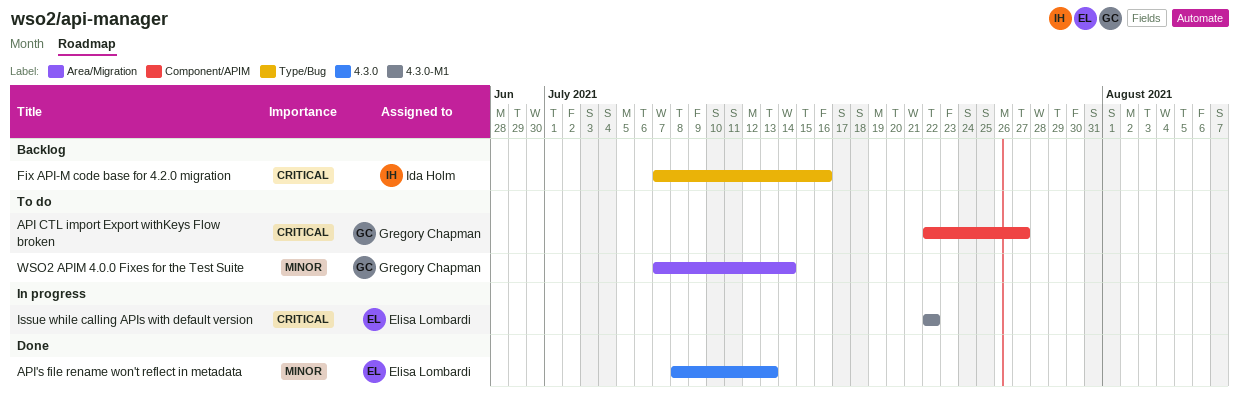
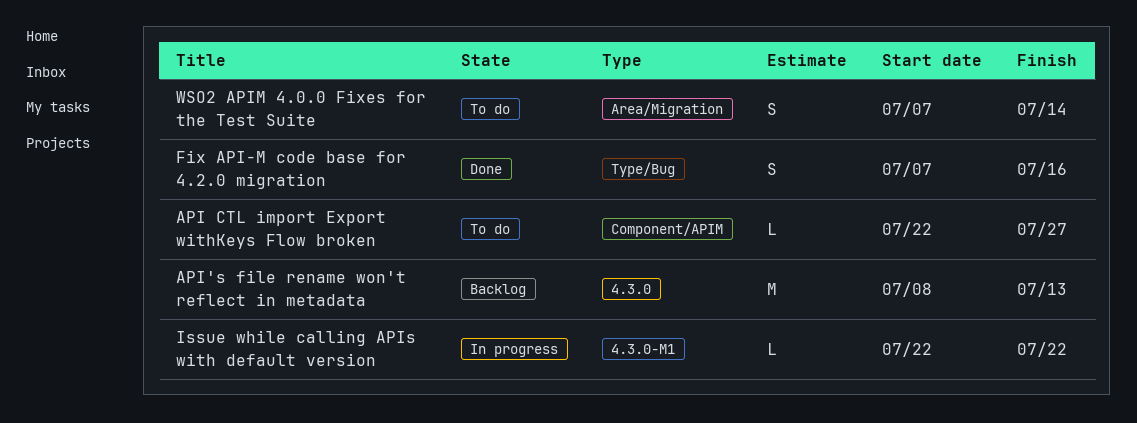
API's file rename won't reflect in metadata, status: Done -> Backlog
Fix API-M code base for 4.2.0 migration, status: Backlog -> Done

